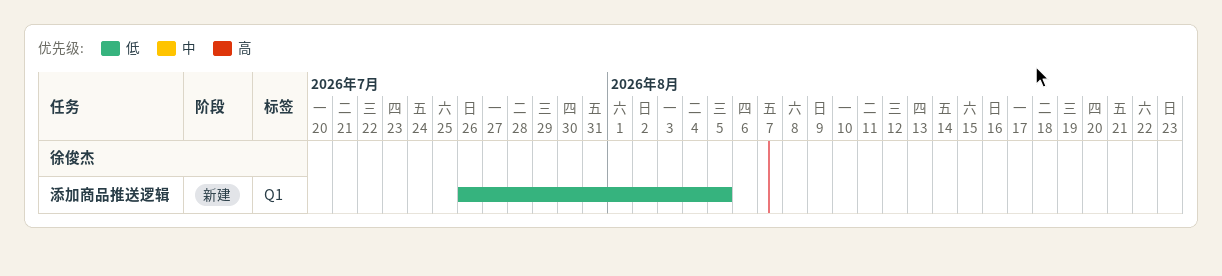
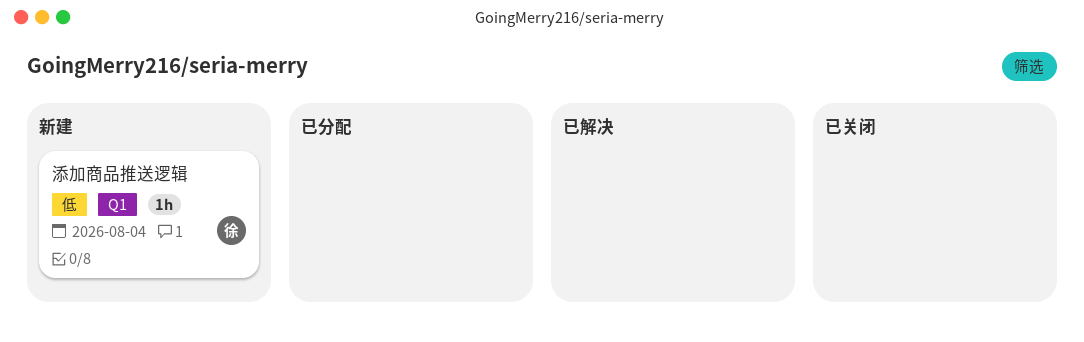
添加商品推送逻辑, due: Aug 5 -> Aug 4

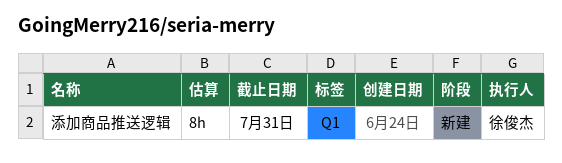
添加商品推送逻辑, estimate: 1h -> 8h
添加商品推送逻辑, due: Aug 4 -> Jul 31

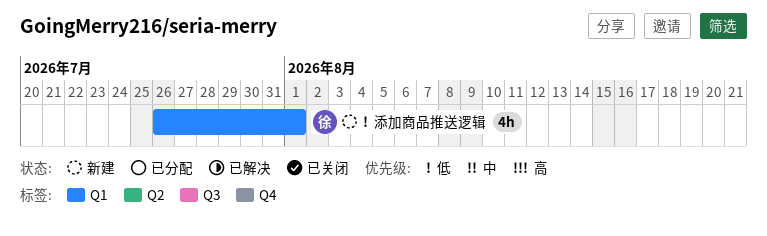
添加商品推送逻辑, estimate: 8h -> 4h
添加商品推送逻辑, due: Jul 31 -> Aug 1

